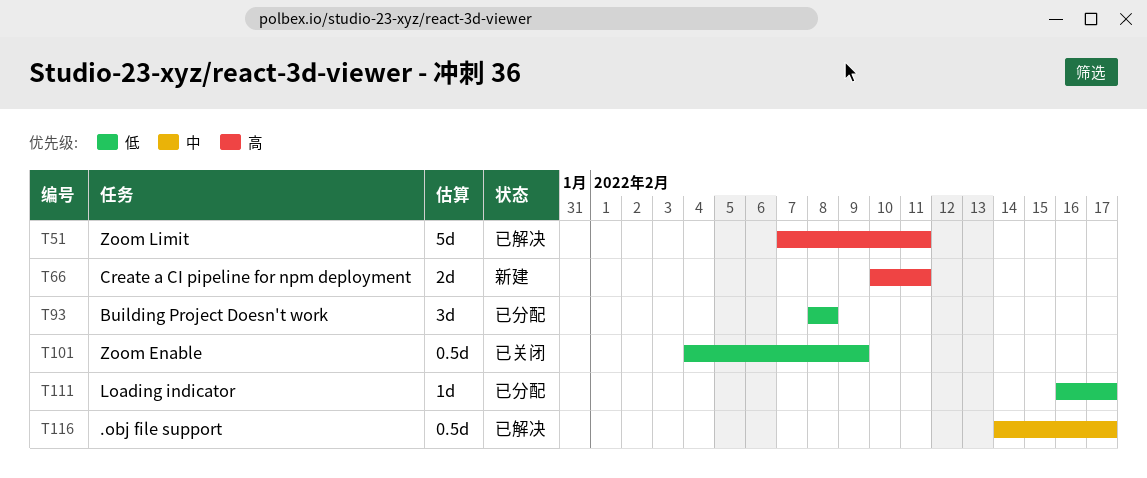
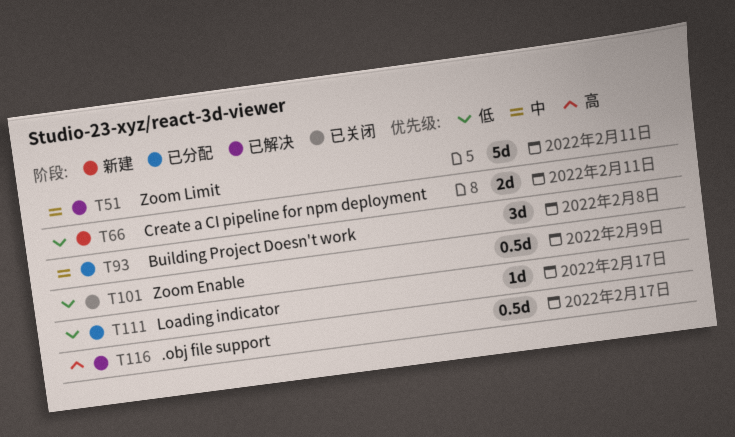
T51, priority: 高 -> 中
T66, priority: 高 -> 低
T93, priority: 低 -> 中
T116, priority: 中 -> 高

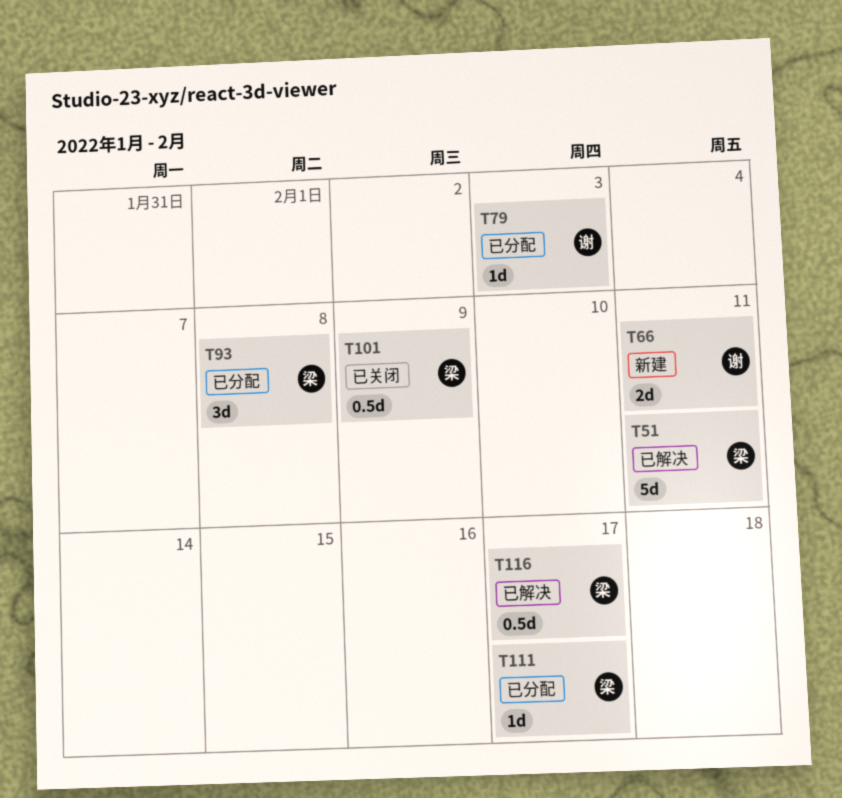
T79: none -> present

